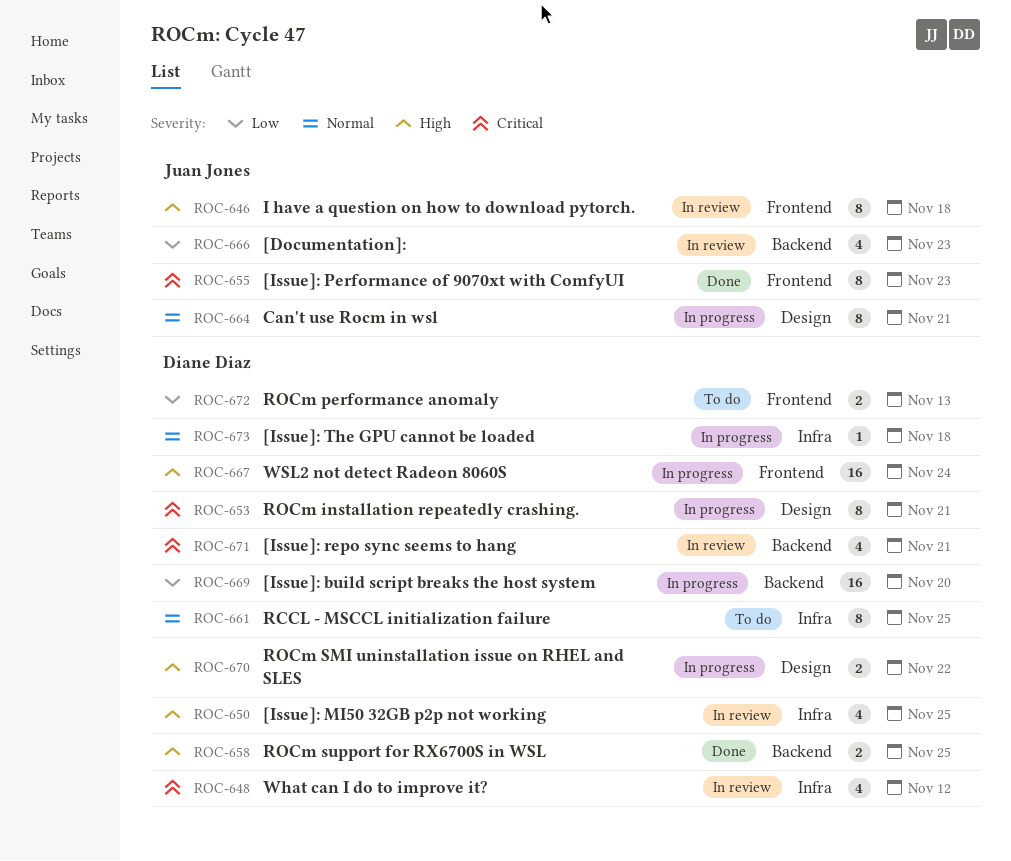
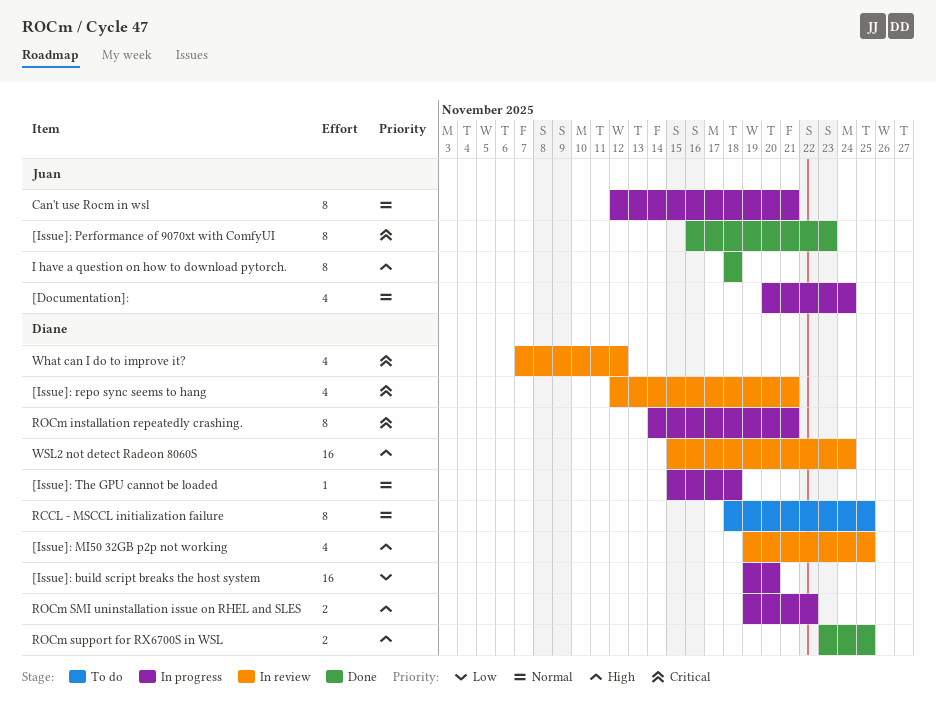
[Documentation]:, status: In review -> In progress
[Documentation]:, priority: Low -> Normal
[Documentation]:, due: Nov 23 -> Nov 24
I have a question on how to download pytorch., status: In review -> Done
ROCm performance anomaly: present -> none
WSL2 not detect Radeon 8060S, status: In progress -> In review

